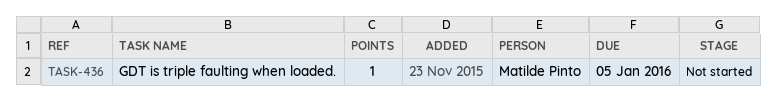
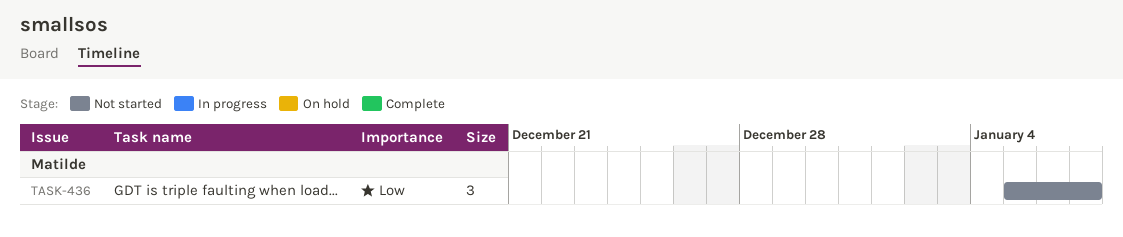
TASK-436, estimate: 1 -> 3
TASK-436, due: Jan 5 -> Jan 7

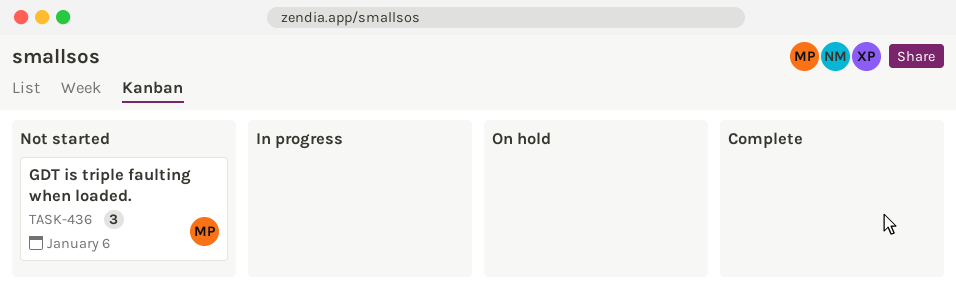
TASK-436, due: Jan 7 -> Jan 6

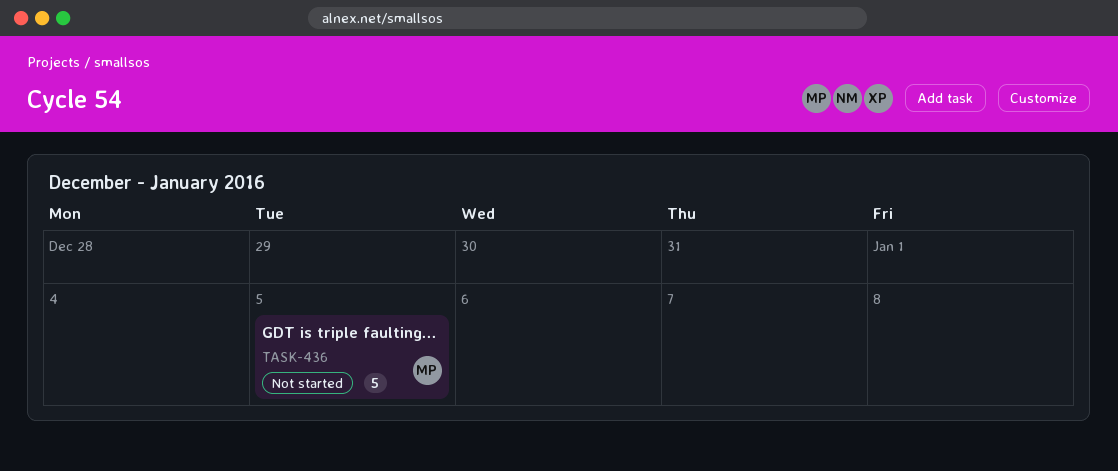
TASK-436, estimate: 3 -> 5
TASK-436, due: Jan 6 -> Jan 5

